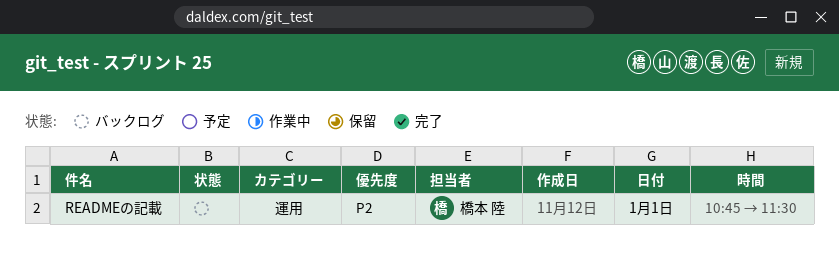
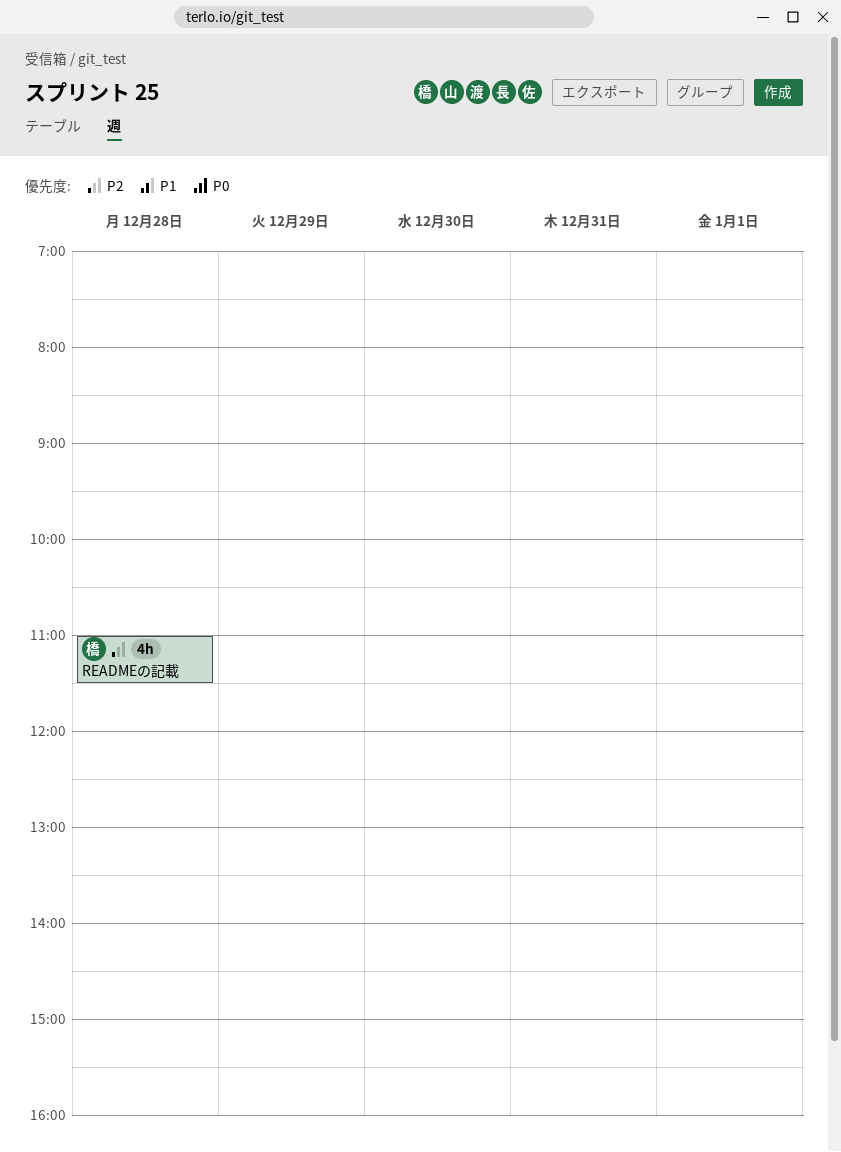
READMEの記載, day: Jan 1 -> Dec 28
READMEの記載, begins: 10:45 -> 11:00

